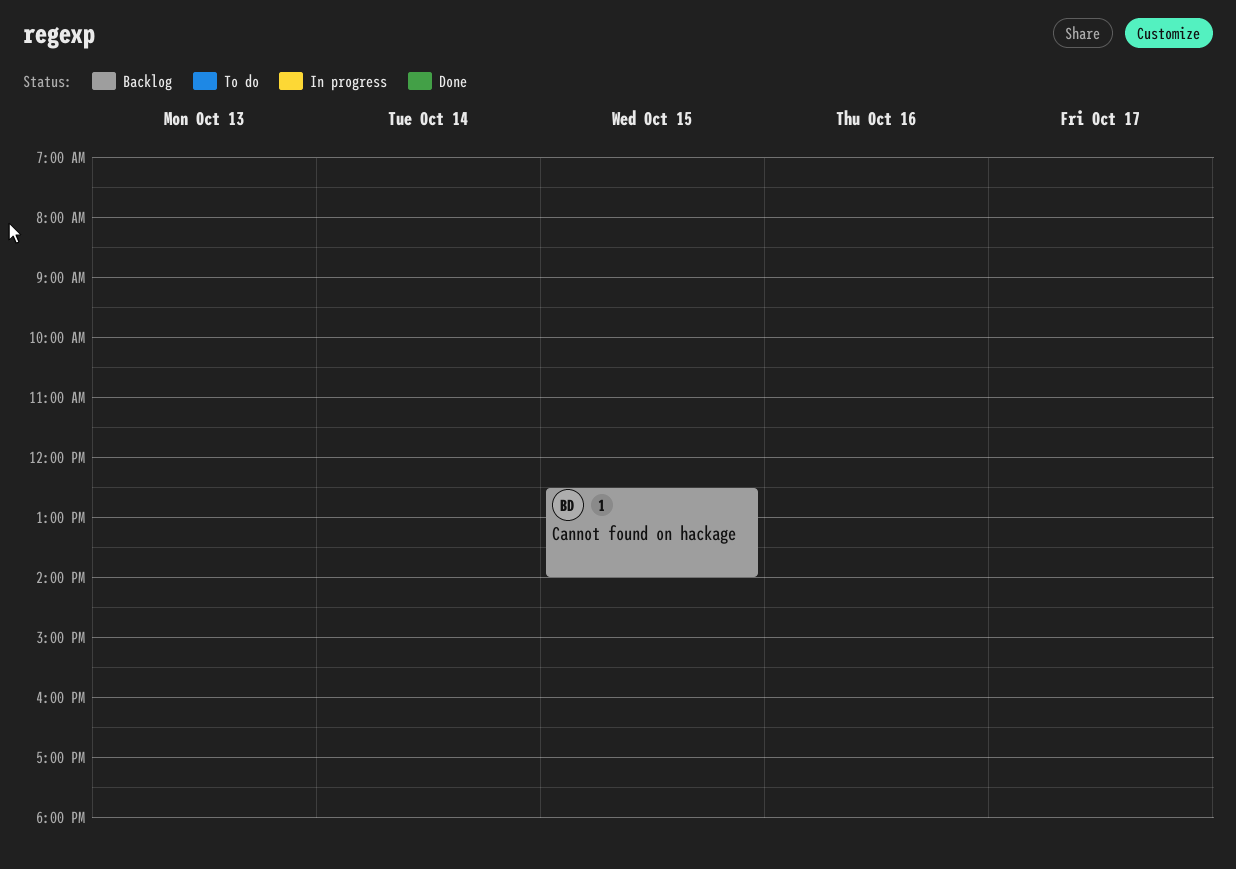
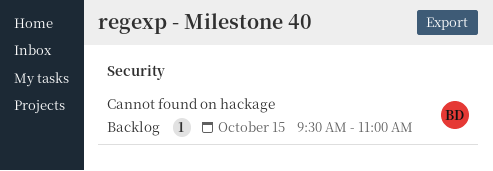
Cannot found on hackage, begins: 12:30 -> 09:30
Cannot found on hackage, ends: 14:00 -> 11:00

